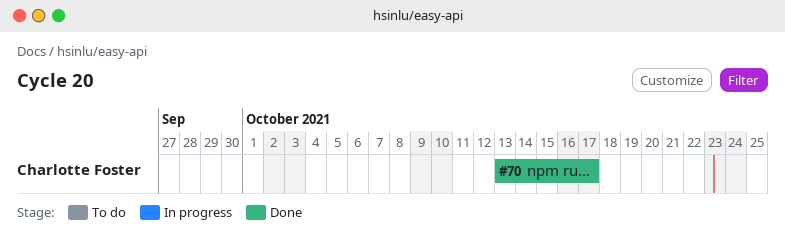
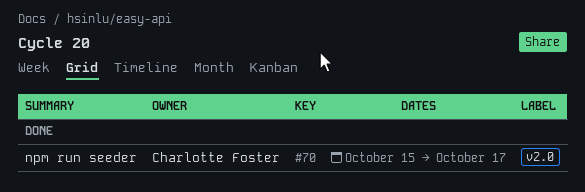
#70, start: Oct 13 -> Oct 15

